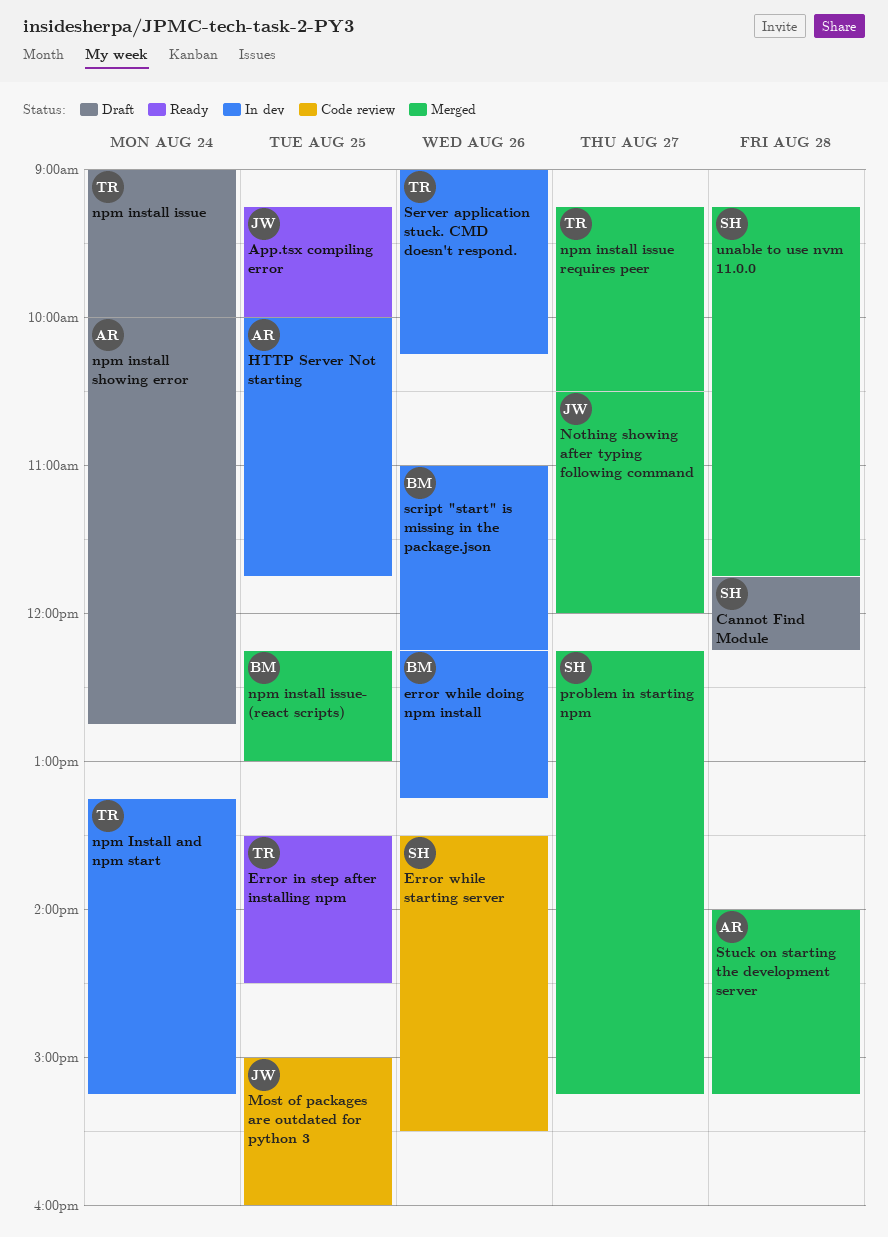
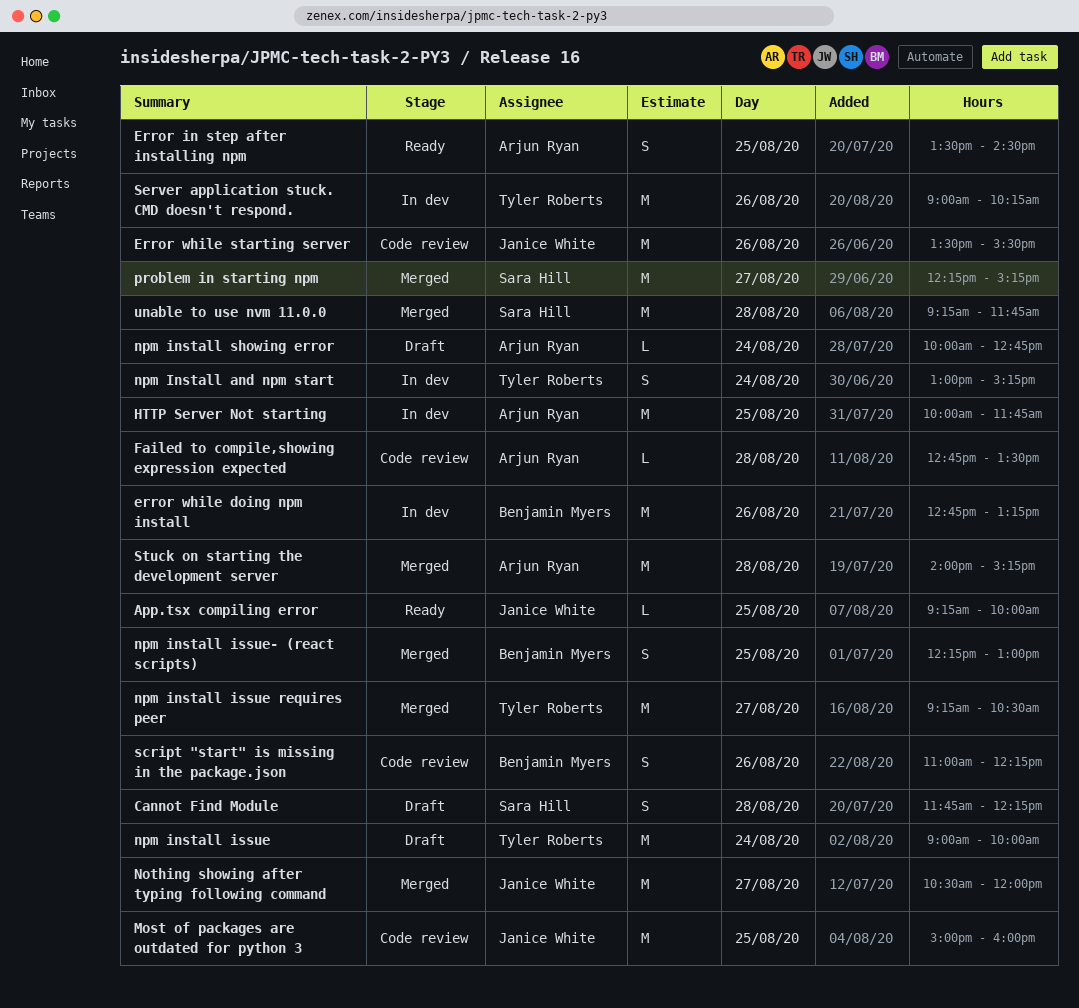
Error in step after installing npm, owner: Tyler Roberts -> Arjun Ryan
error while doing npm install, begins: 12:15 -> 12:45
Error while starting server, owner: Sara Hill -> Janice White
Failed to compile,showing expression expected: none -> present
npm Install and npm start, begins: 13:15 -> 13:00
script "start" is missing in the package.json, status: In dev -> Code review

